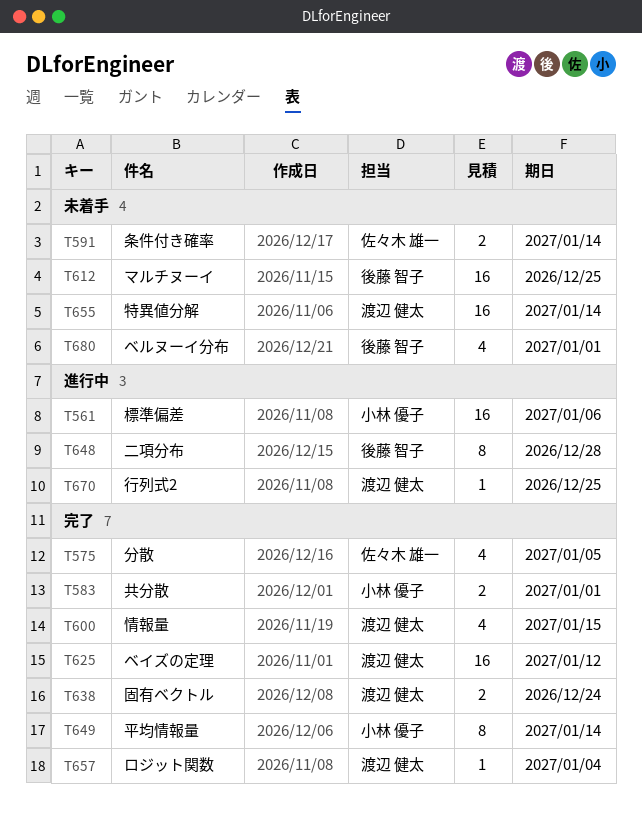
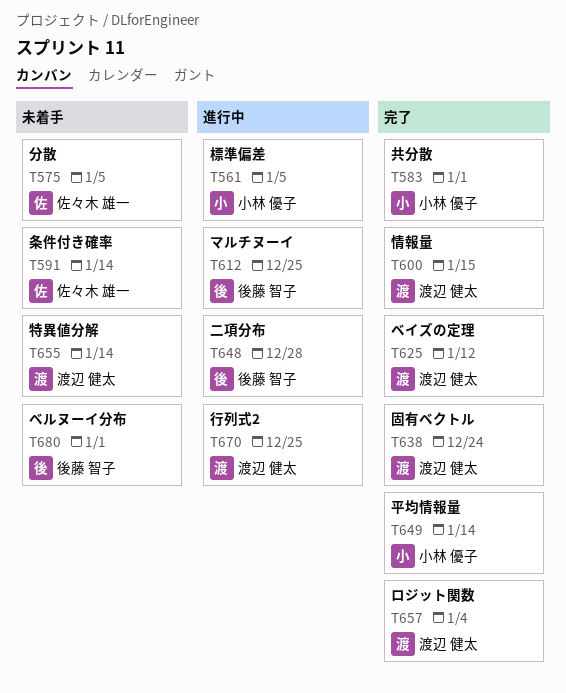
T561, due: Jan 6 -> Jan 5
T575, status: 完了 -> 未着手
T612, status: 未着手 -> 進行中

